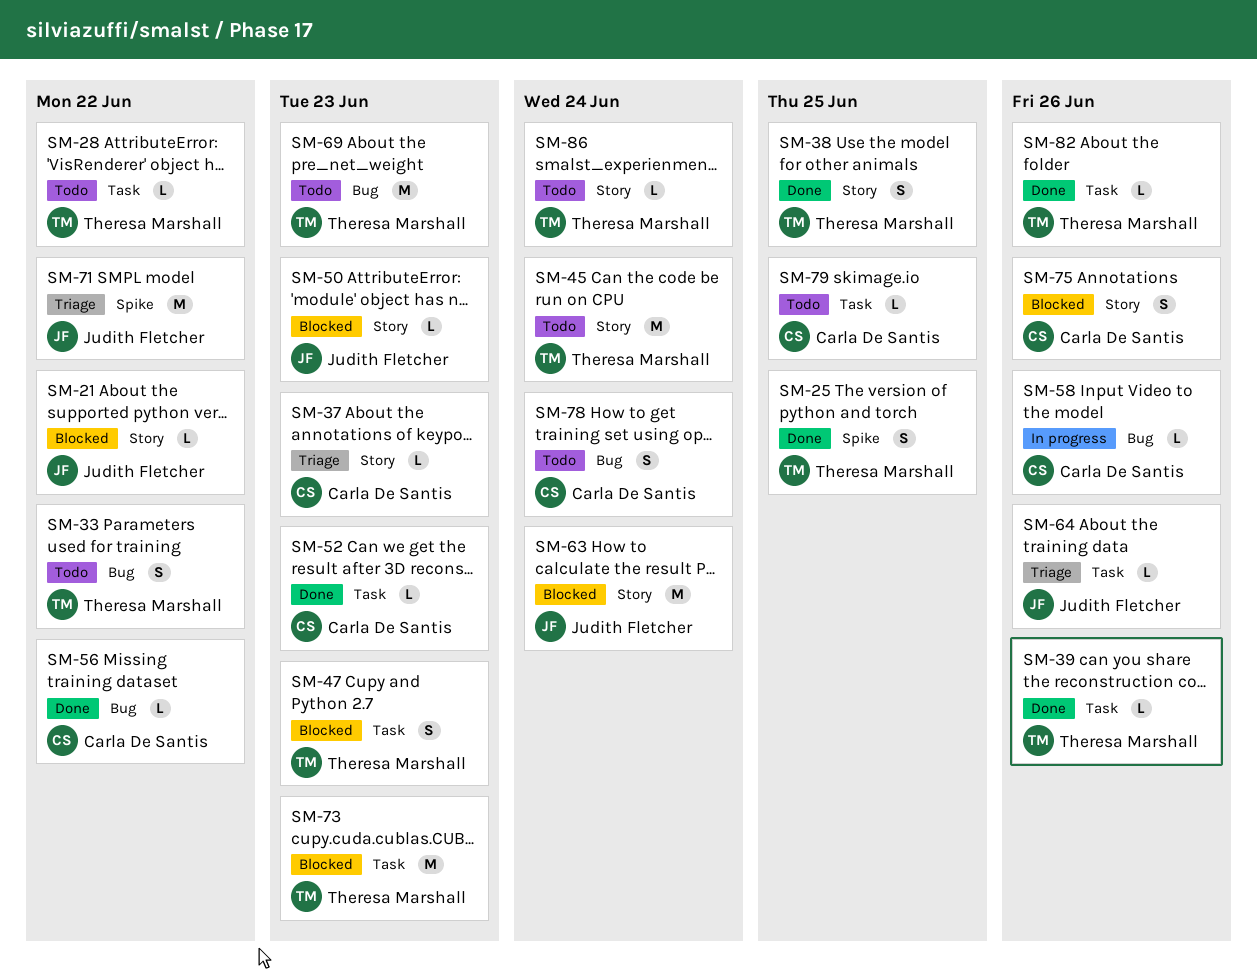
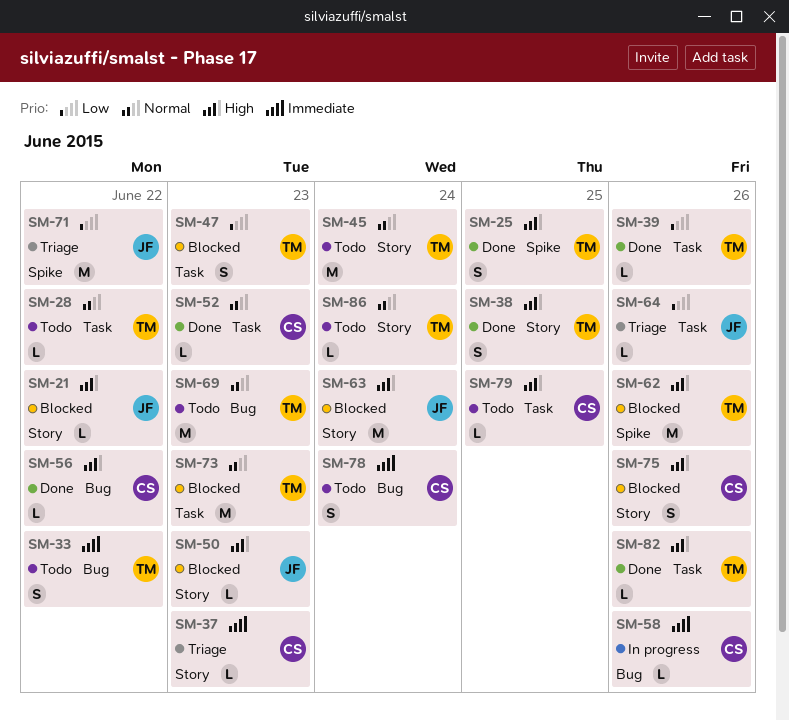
SM-62: none -> present

